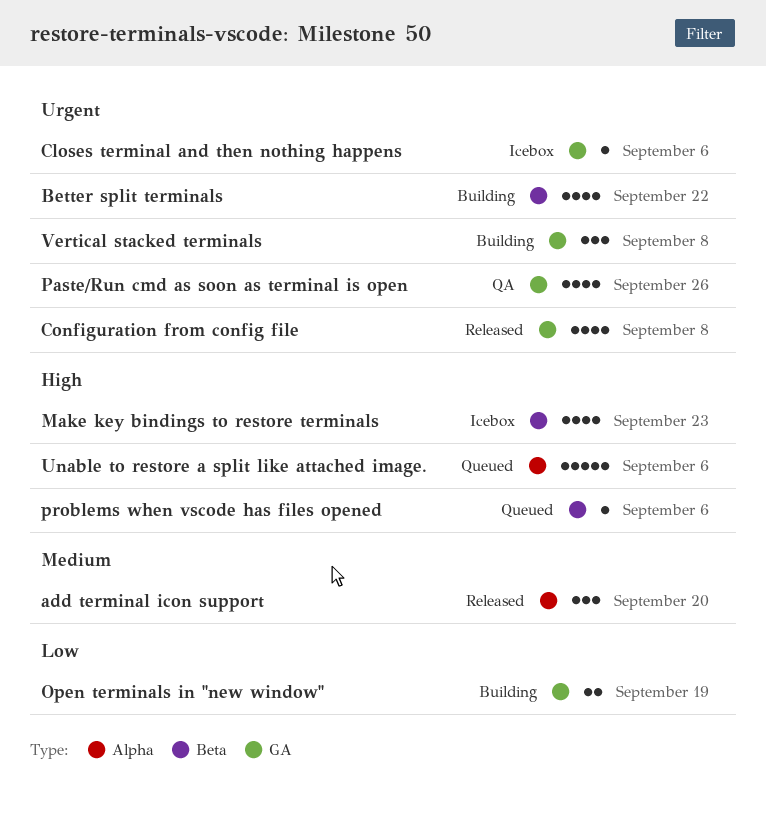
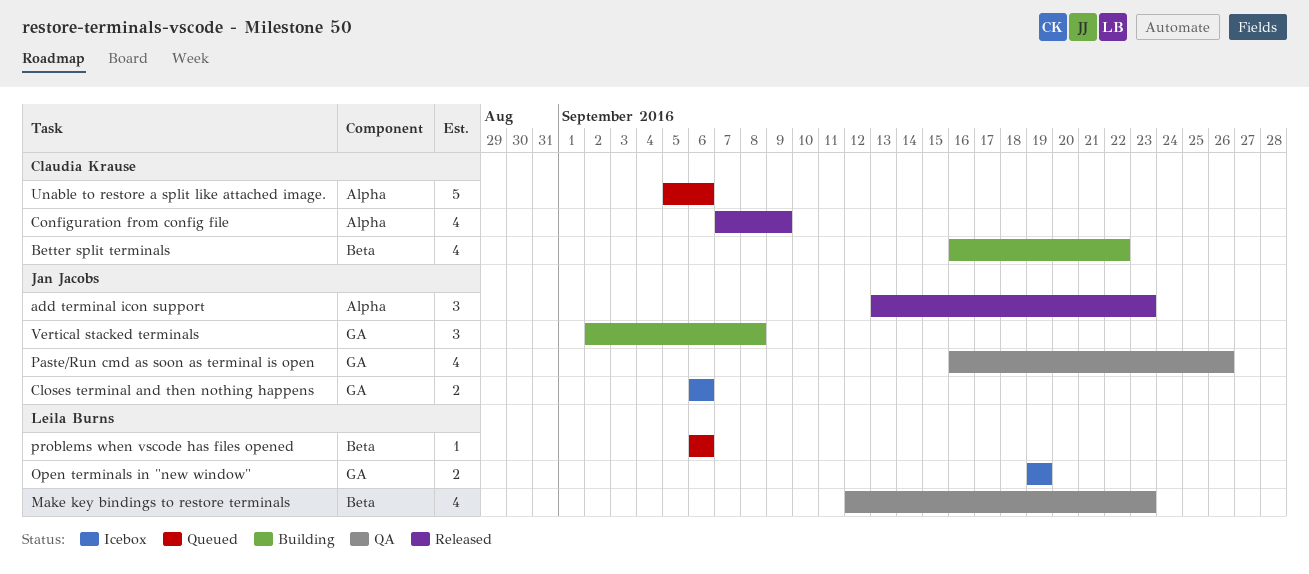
add terminal icon support, due: Sep 20 -> Sep 23
Closes terminal and then nothing happens, estimate: 1 -> 2
Configuration from config file, label: GA -> Alpha
Configuration from config file, due: Sep 8 -> Sep 9
Make key bindings to restore terminals, status: Icebox -> QA
Open terminals in "new window", status: Building -> Icebox

